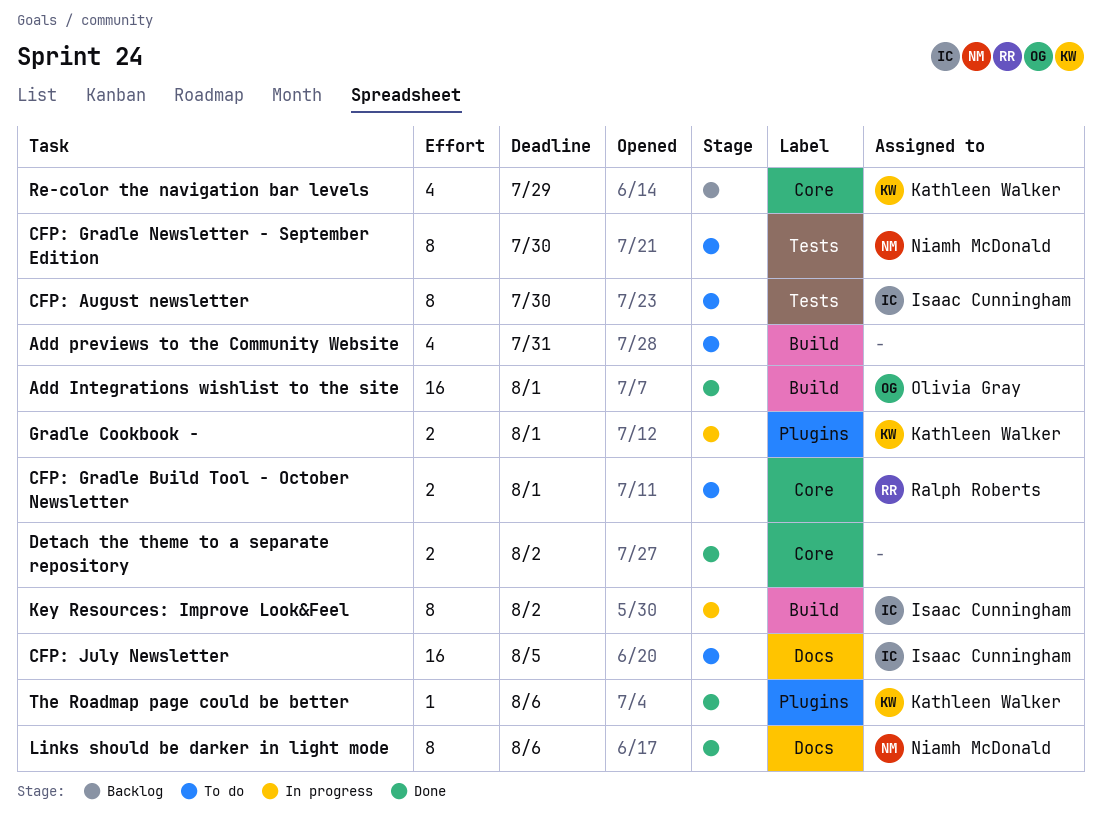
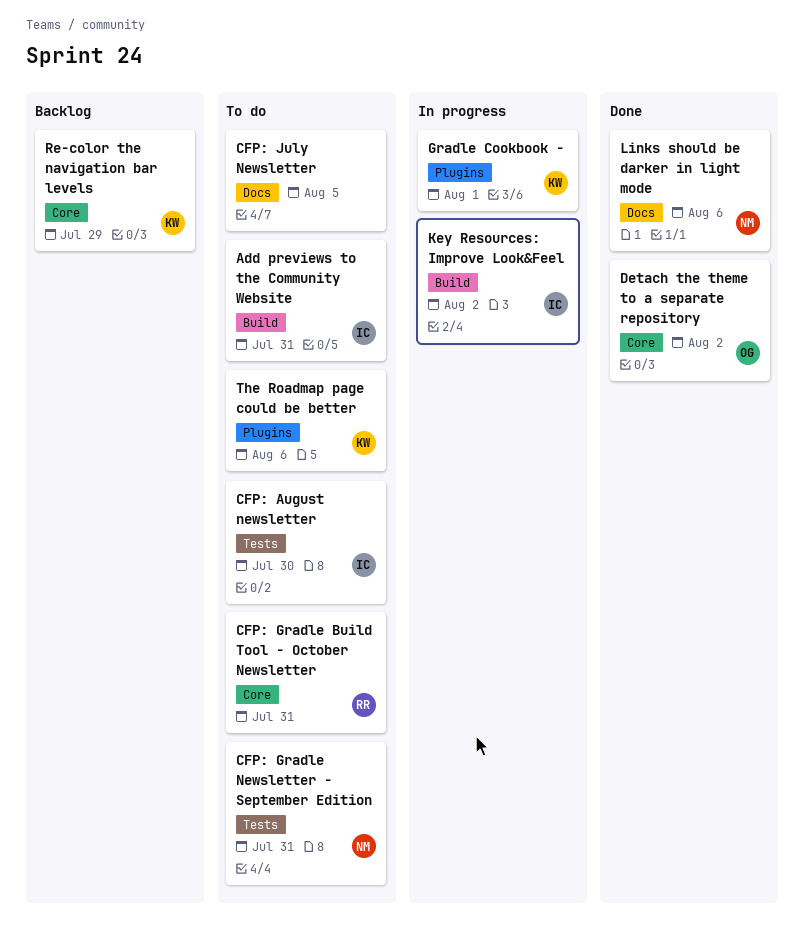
Add Integrations wishlist to the site: present -> none
Add previews to the Community Website, owner: none -> Isaac Cunningham
CFP: Gradle Build Tool - October Newsletter, due: Aug 1 -> Jul 31
CFP: Gradle Newsletter - September Edition, due: Jul 30 -> Jul 31
CFP: July Newsletter, owner: Isaac Cunningham -> none
Detach the theme to a separate repository, owner: none -> Olivia Gray
The Roadmap page could be better, status: Done -> To do

